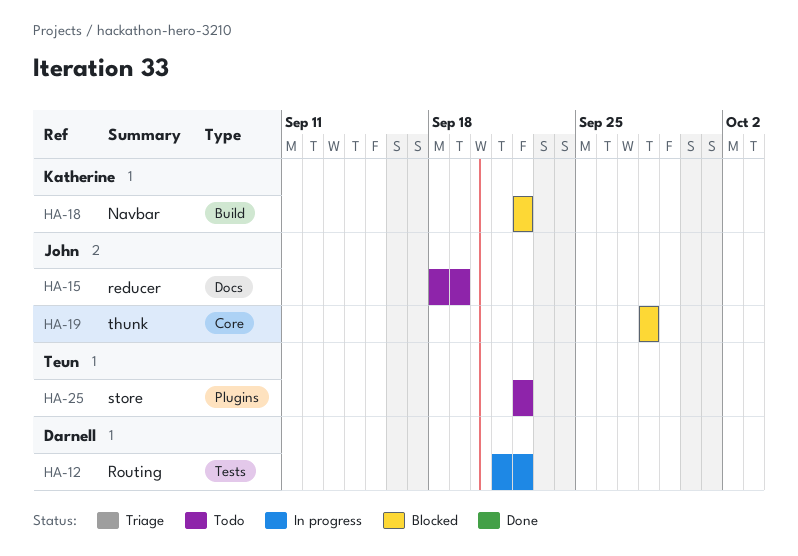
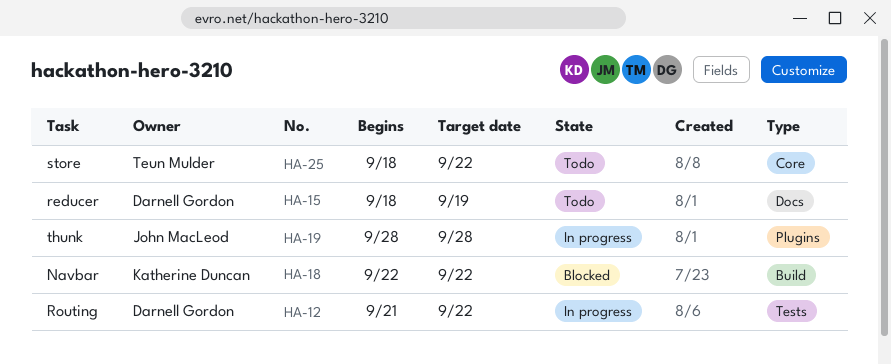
HA-15, owner: John MacLeod -> Darnell Gordon
HA-19, status: Blocked -> In progress
HA-19, label: Core -> Plugins
HA-25, label: Plugins -> Core
HA-25, start: Sep 22 -> Sep 18

